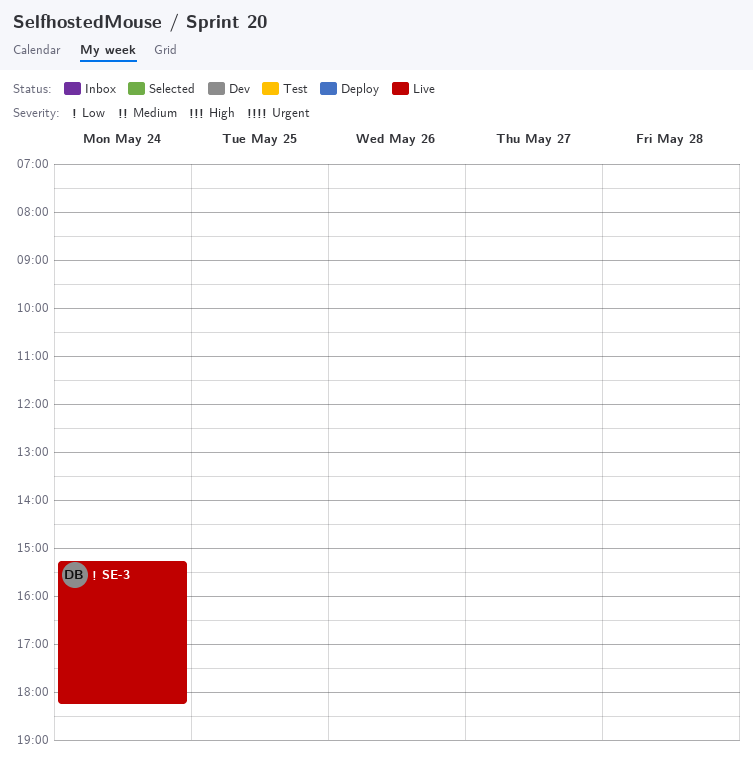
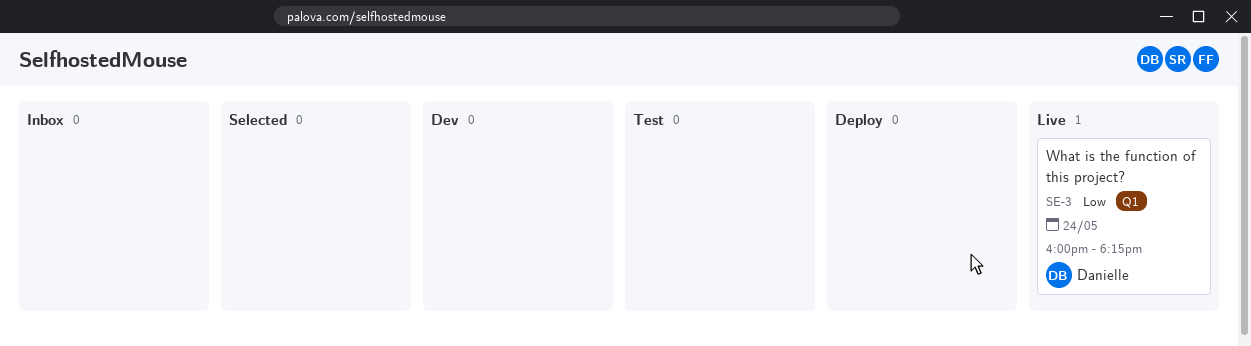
SE-3, begins: 15:15 -> 16:00

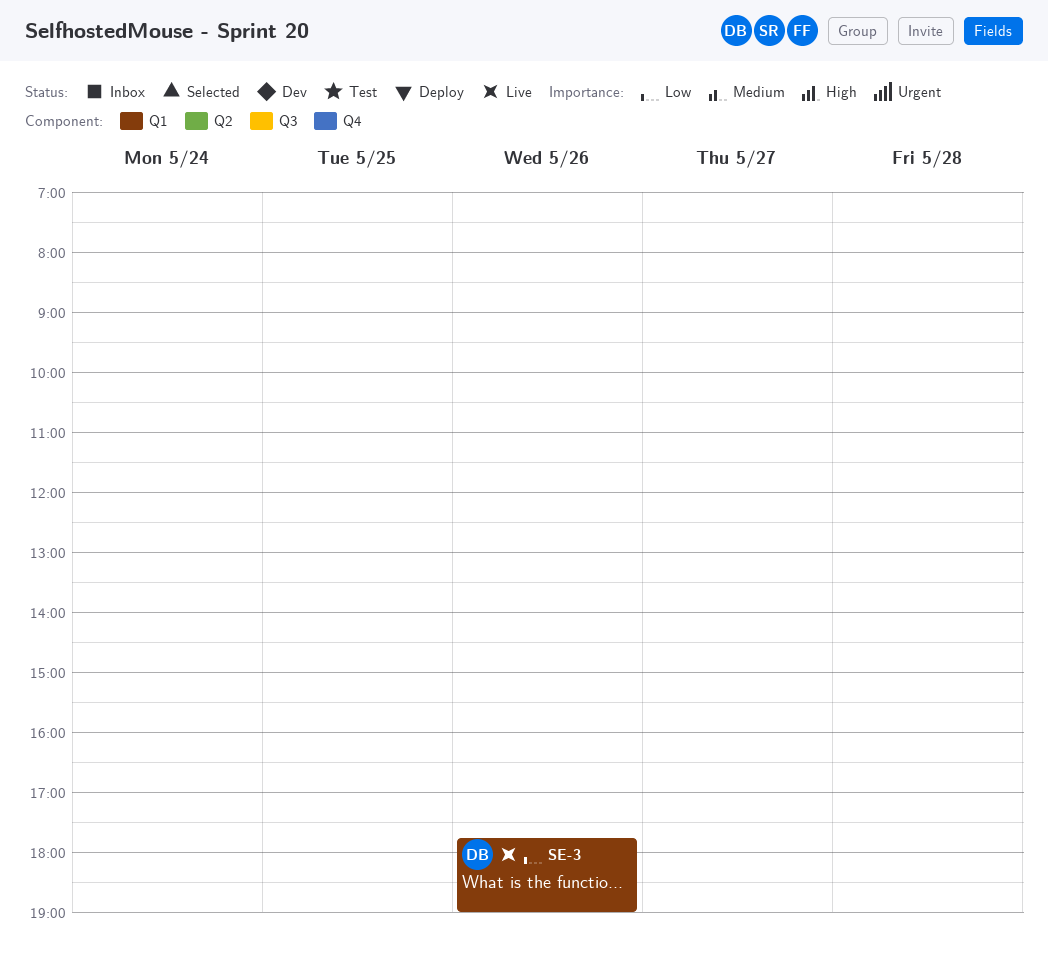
SE-3, day: May 24 -> May 26
SE-3, begins: 16:00 -> 17:45
SE-3, ends: 18:15 -> 19:00

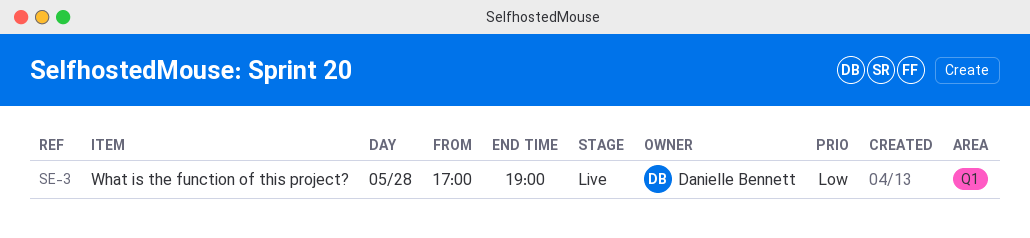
SE-3, day: May 26 -> May 28
SE-3, begins: 17:45 -> 17:00

